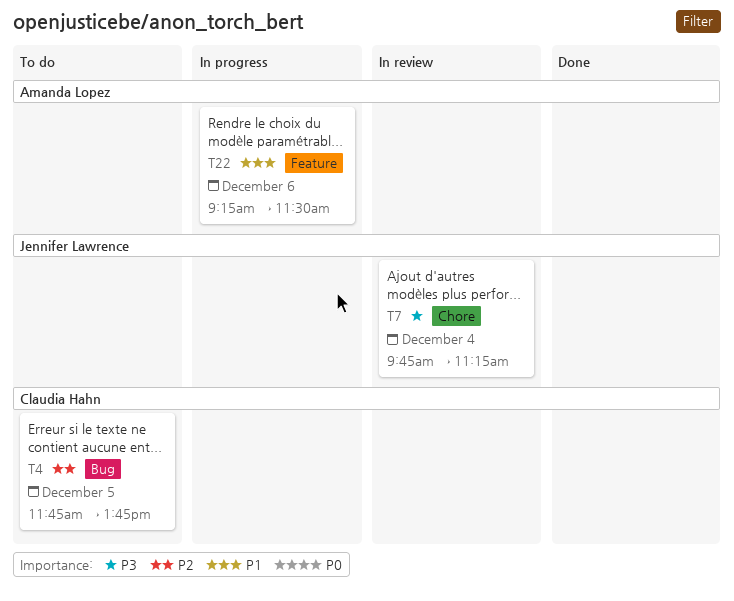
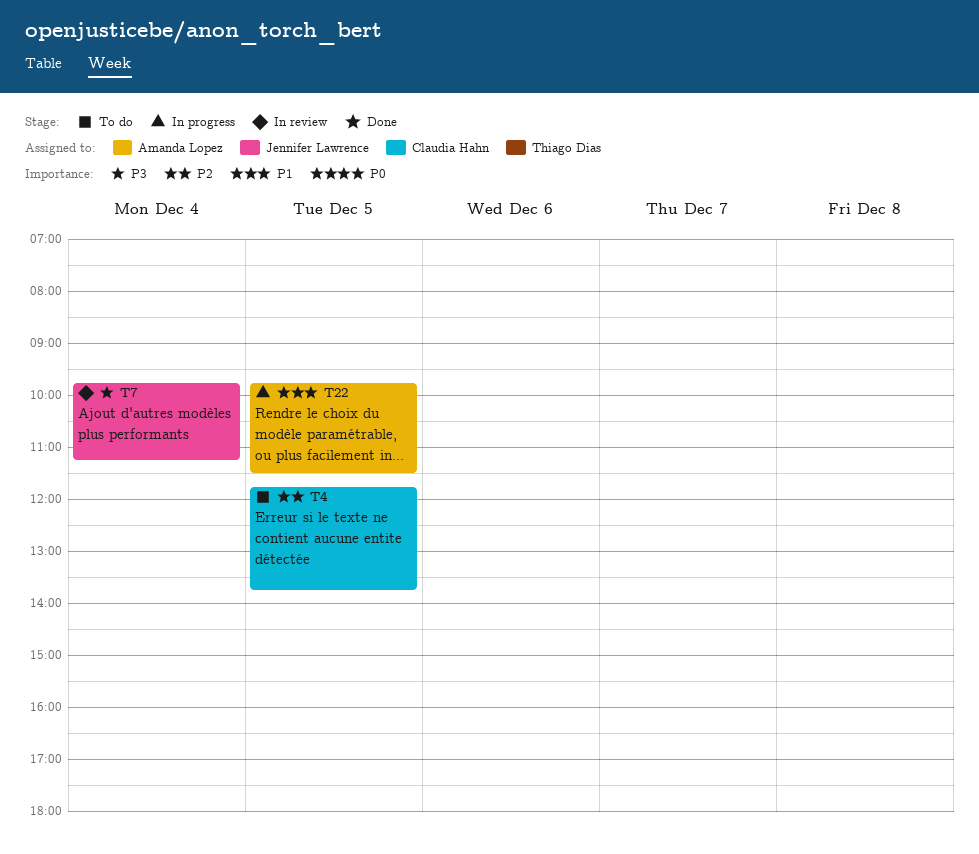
T22, day: Dec 6 -> Dec 5
T22, begins: 09:15 -> 09:45

